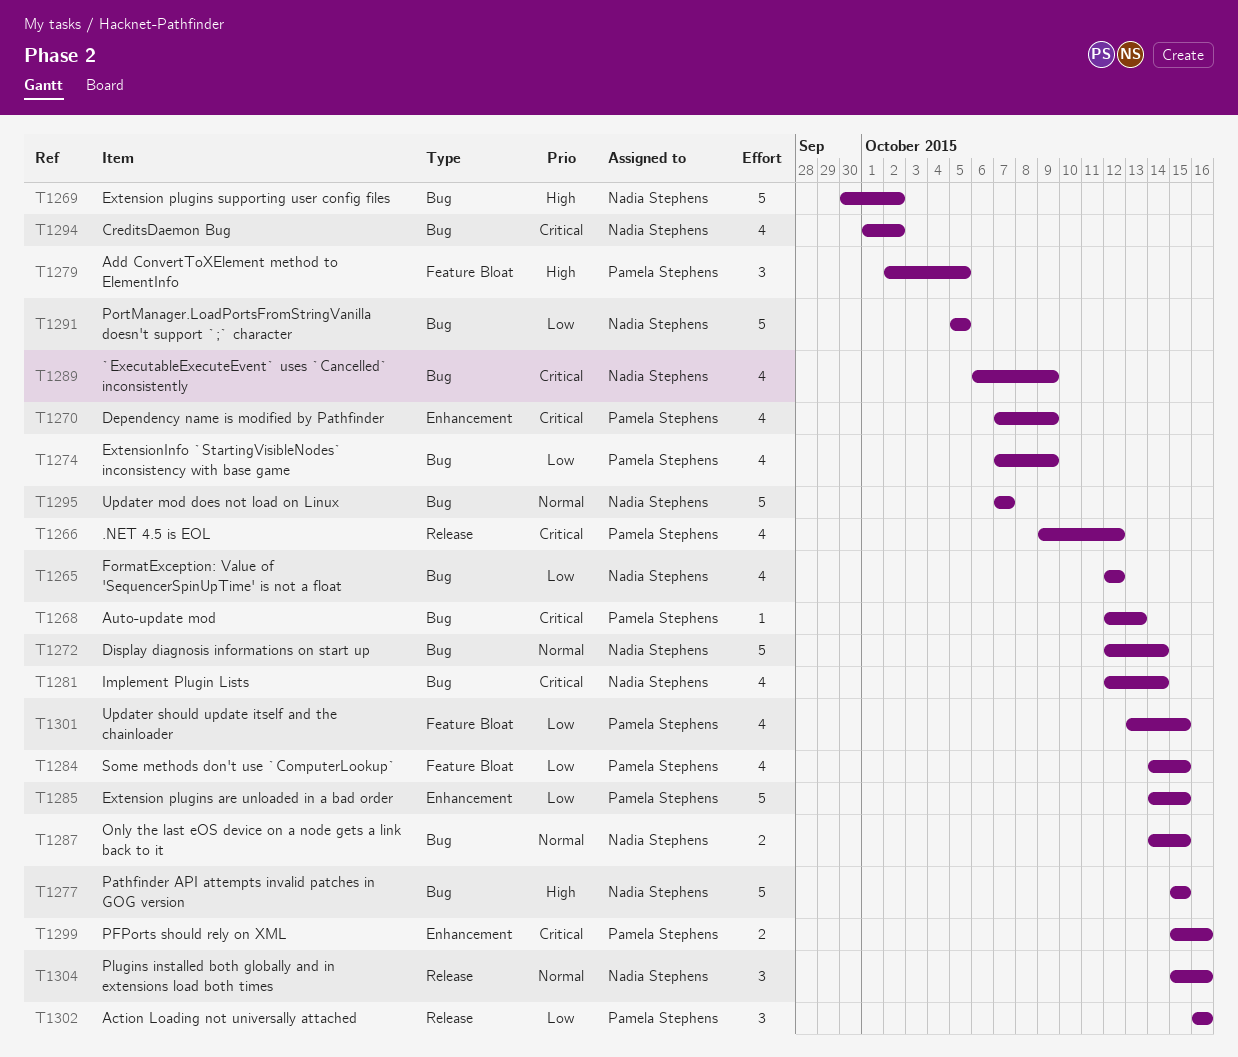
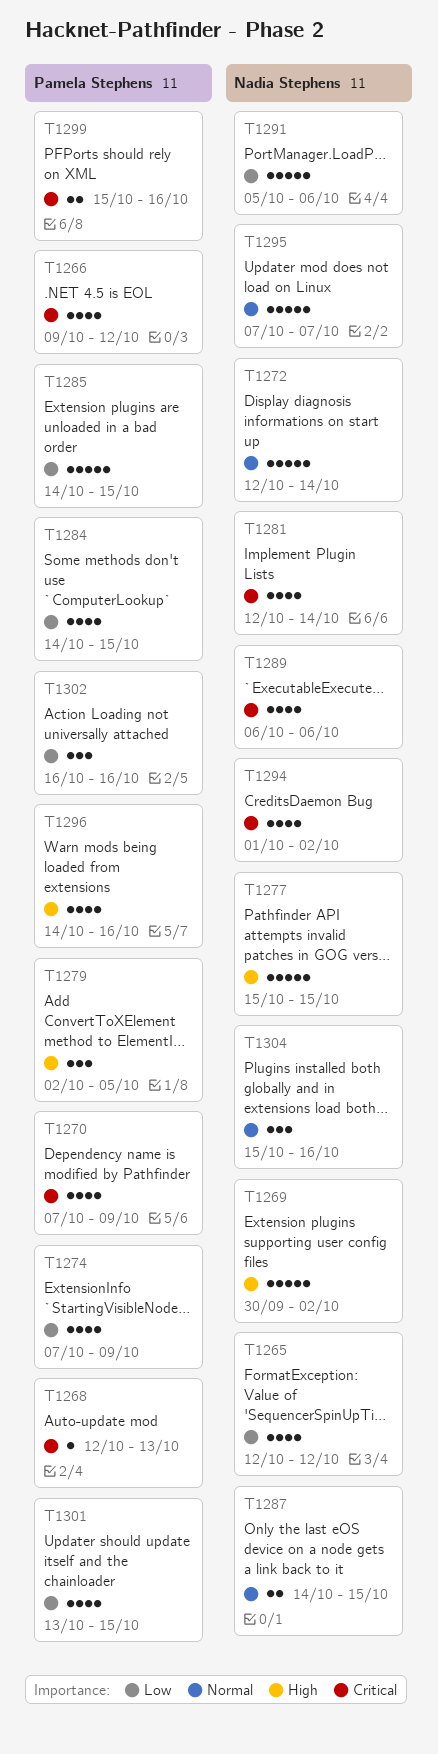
T1289, due: Oct 9 -> Oct 6
T1291, due: Oct 5 -> Oct 6
T1296: none -> present

